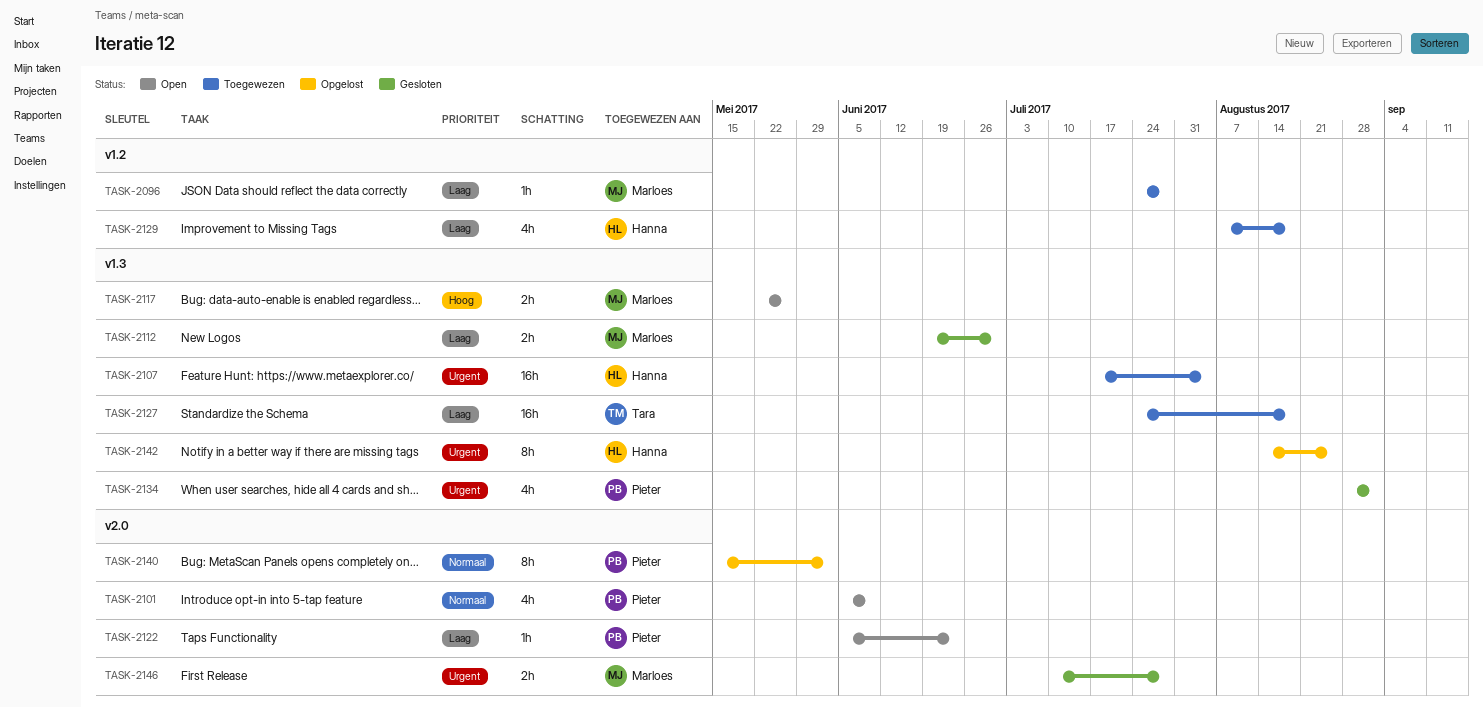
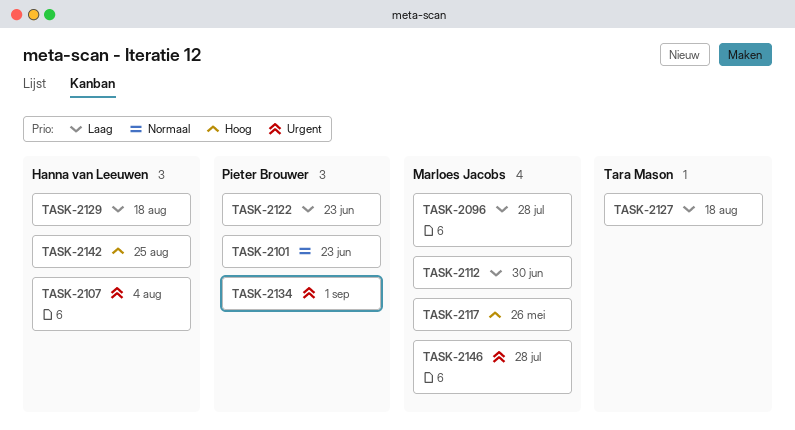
TASK-2101, due: Jun 9 -> Jun 23
TASK-2140: present -> none
TASK-2142, priority: Urgent -> Hoog

